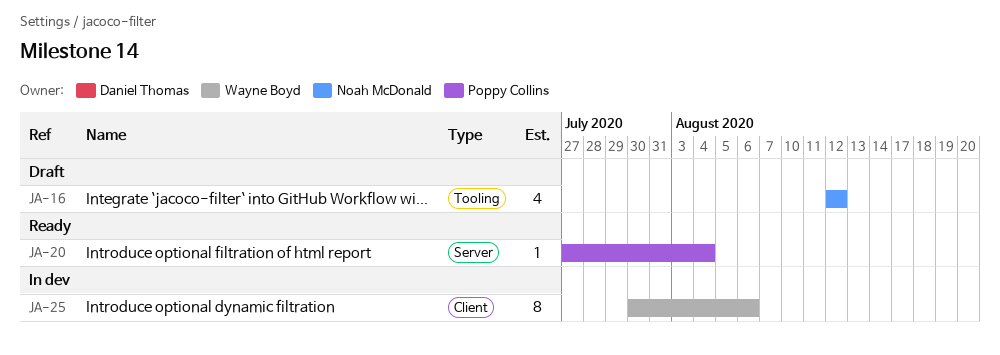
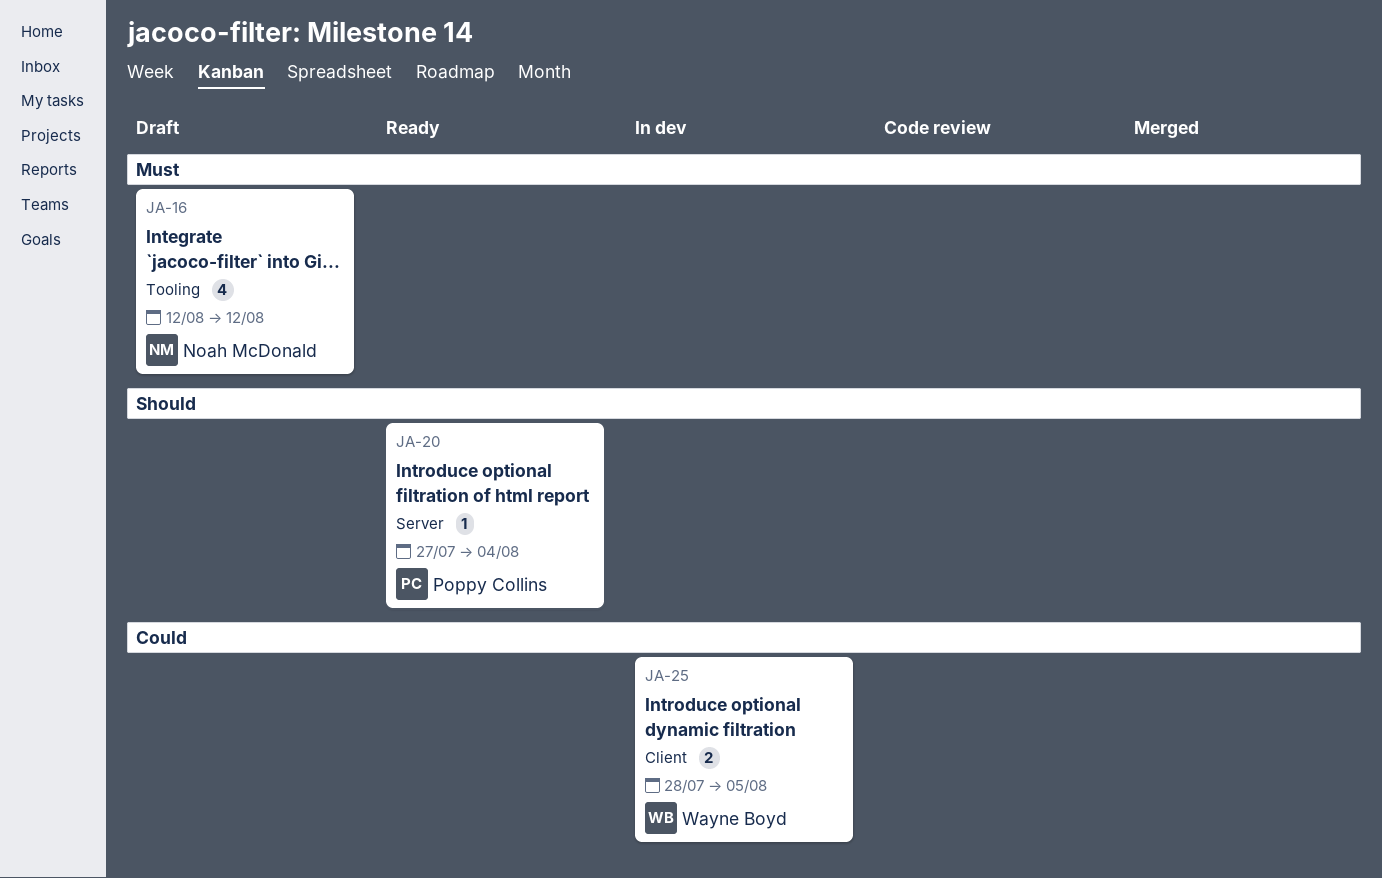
JA-25, estimate: 8 -> 2
JA-25, start: Jul 30 -> Jul 28
JA-25, due: Aug 6 -> Aug 5

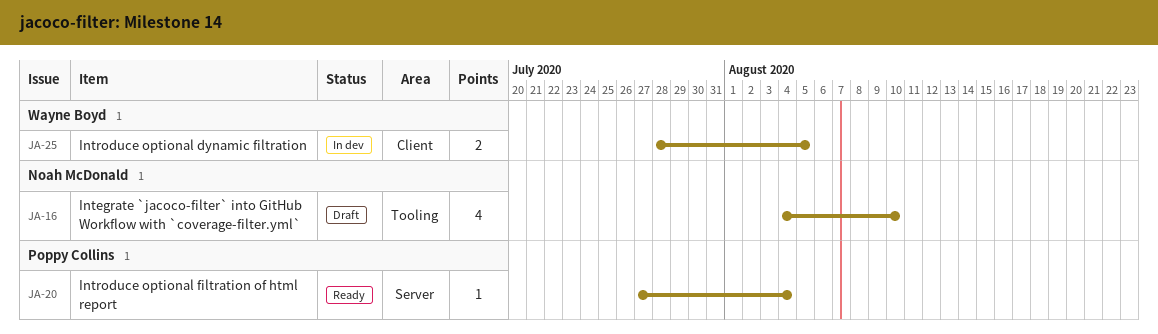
JA-16, start: Aug 12 -> Aug 4
JA-16, due: Aug 12 -> Aug 10

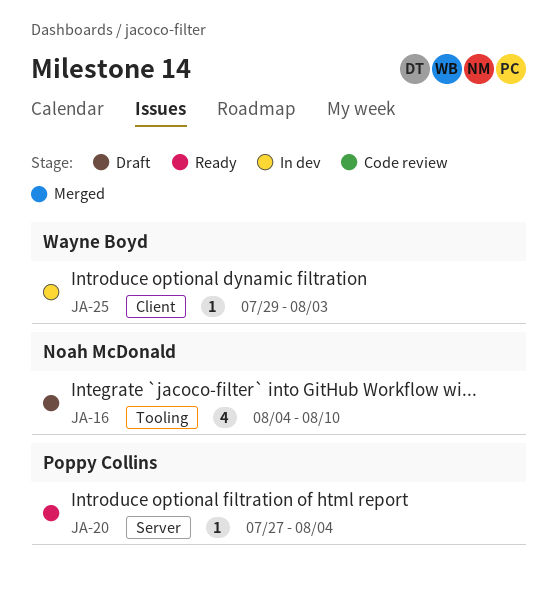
JA-25, estimate: 2 -> 1
JA-25, start: Jul 28 -> Jul 29
JA-25, due: Aug 5 -> Aug 3

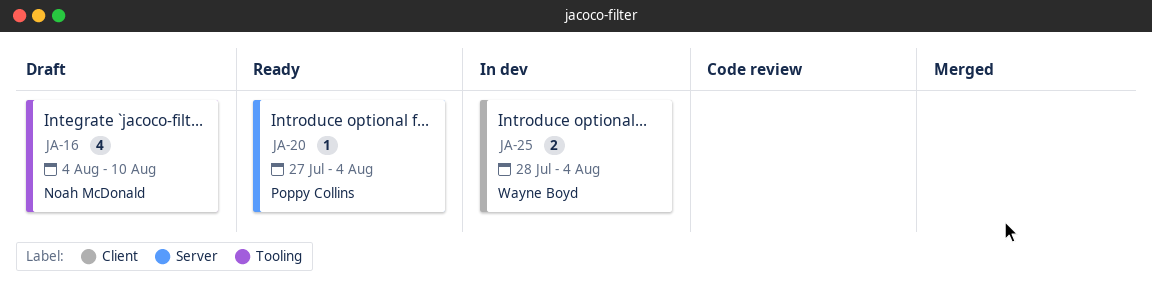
JA-25, estimate: 1 -> 2
JA-25, start: Jul 29 -> Jul 28
JA-25, due: Aug 3 -> Aug 4

